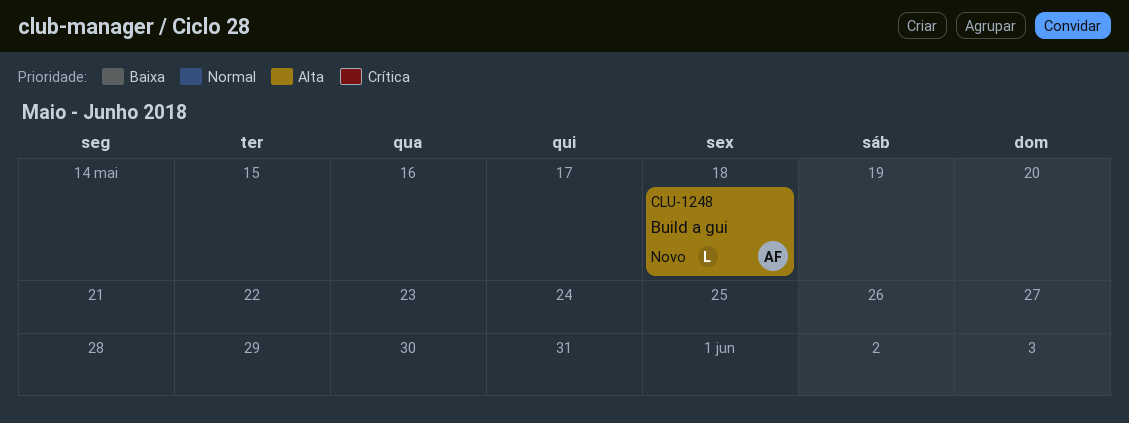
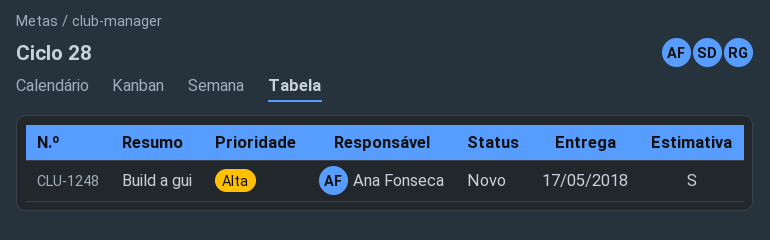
CLU-1248, estimate: L -> S
CLU-1248, due: May 18 -> May 17

